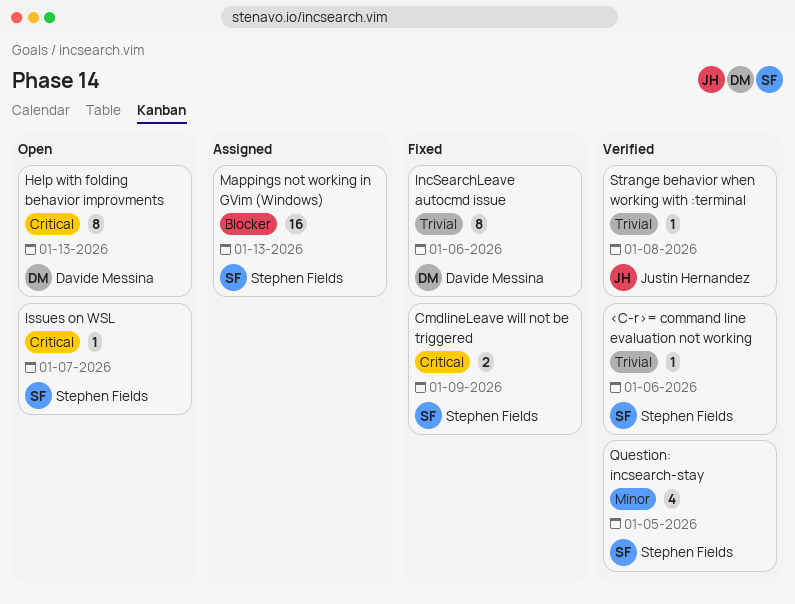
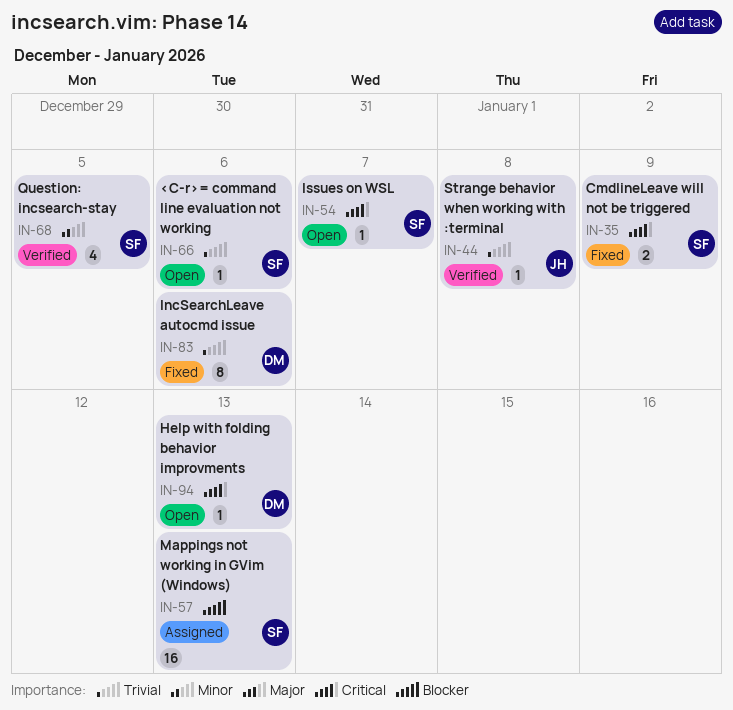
<C-r>= command line evaluation not working, status: Verified -> Open
Help with folding behavior improvments, estimate: 8 -> 1

